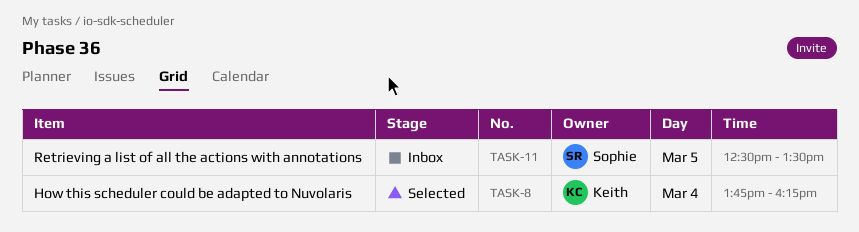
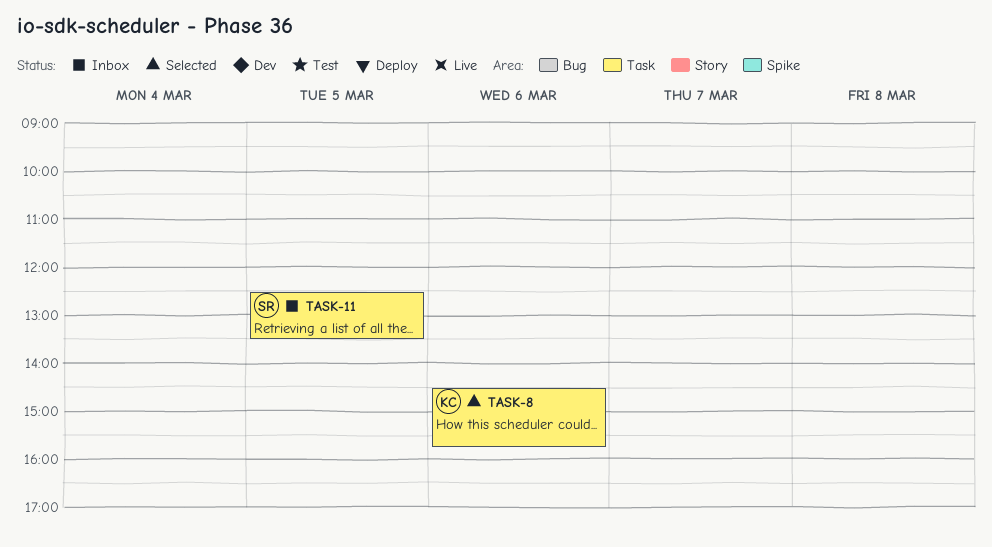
TASK-8, day: Mar 4 -> Mar 6
TASK-8, begins: 13:45 -> 14:30
TASK-8, ends: 16:15 -> 15:45

